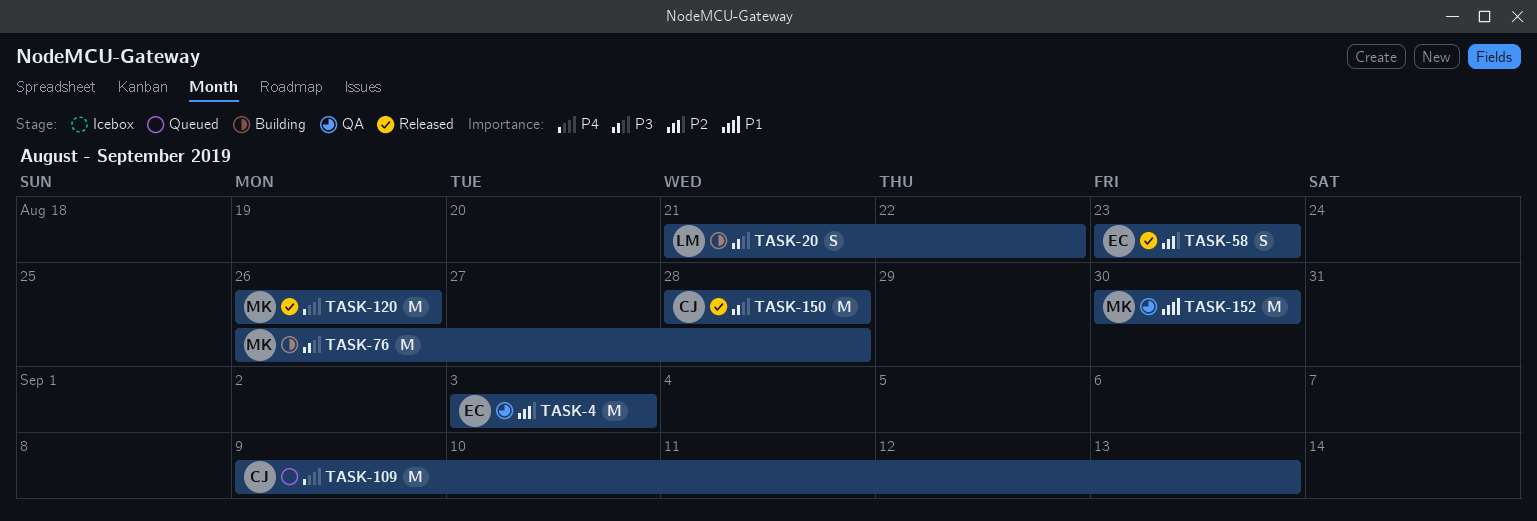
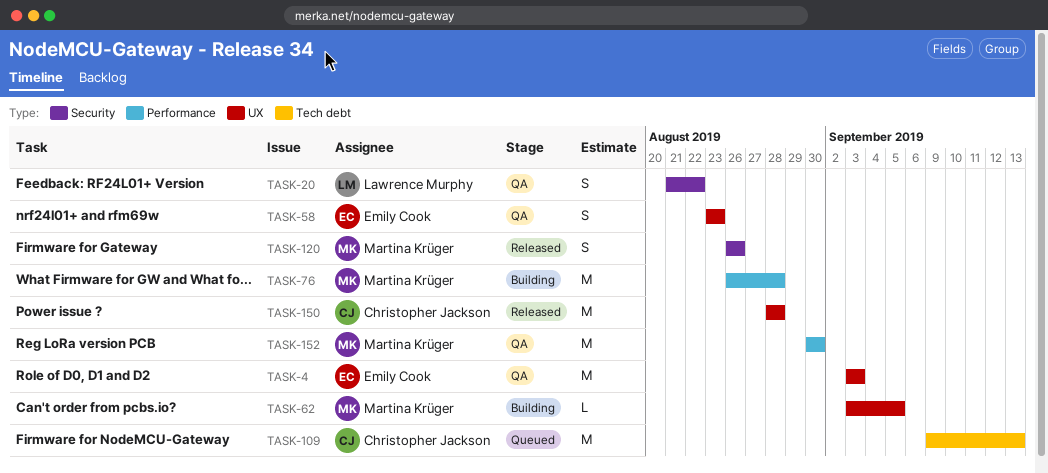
TASK-20, status: Building -> QA
TASK-58, status: Released -> QA
TASK-62: none -> present
TASK-120, estimate: M -> S

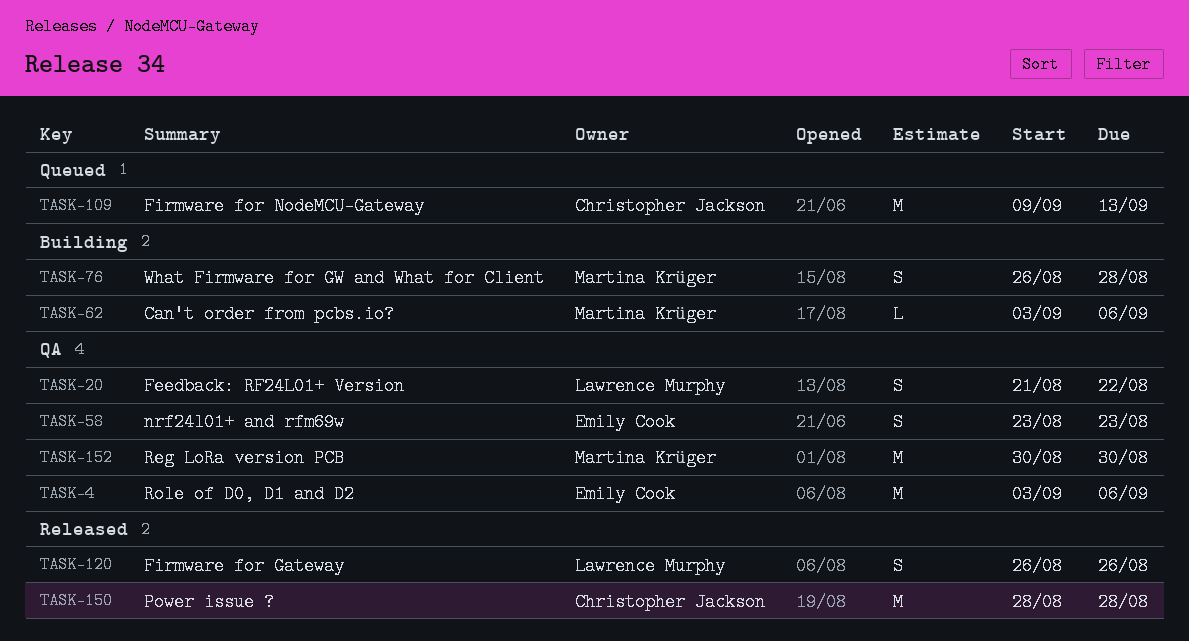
TASK-4, due: Sep 3 -> Sep 6
TASK-62, due: Sep 5 -> Sep 6
TASK-76, estimate: M -> S
TASK-120, owner: Martina Krüger -> Lawrence Murphy

